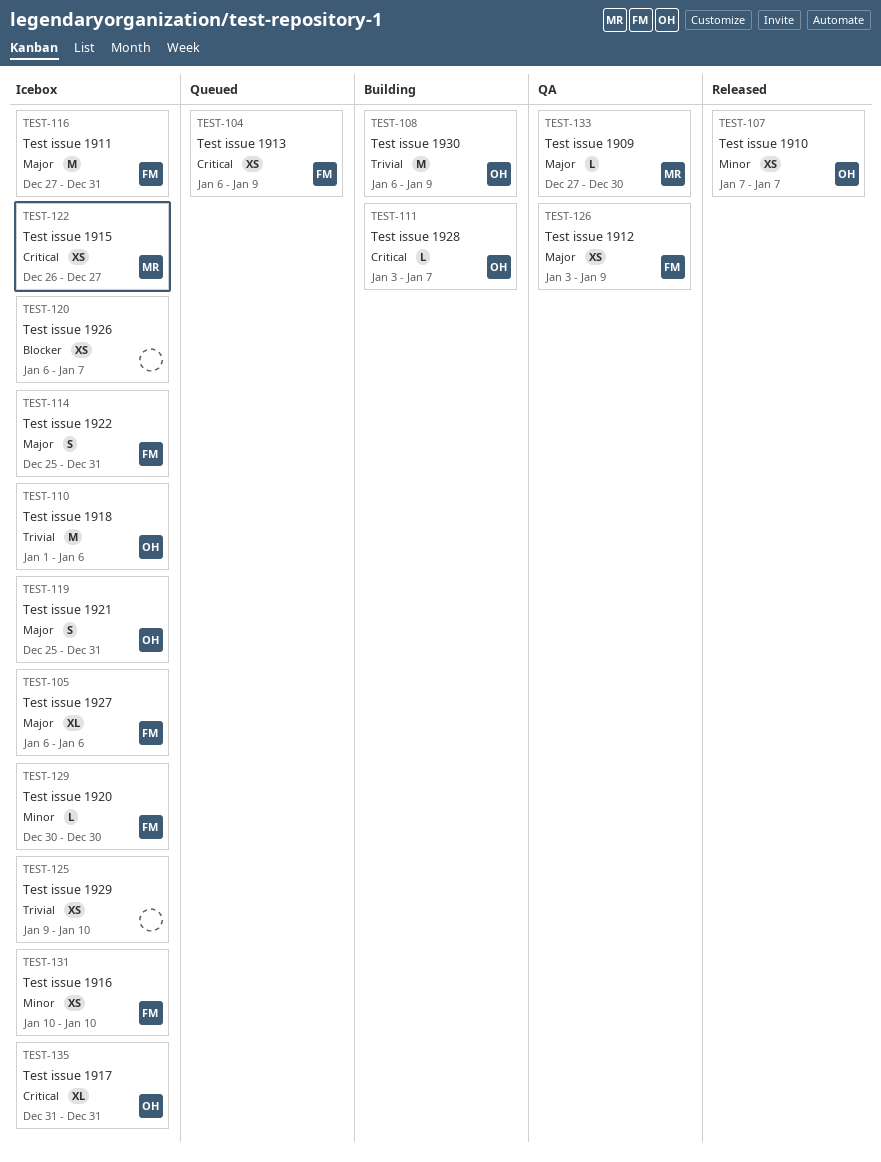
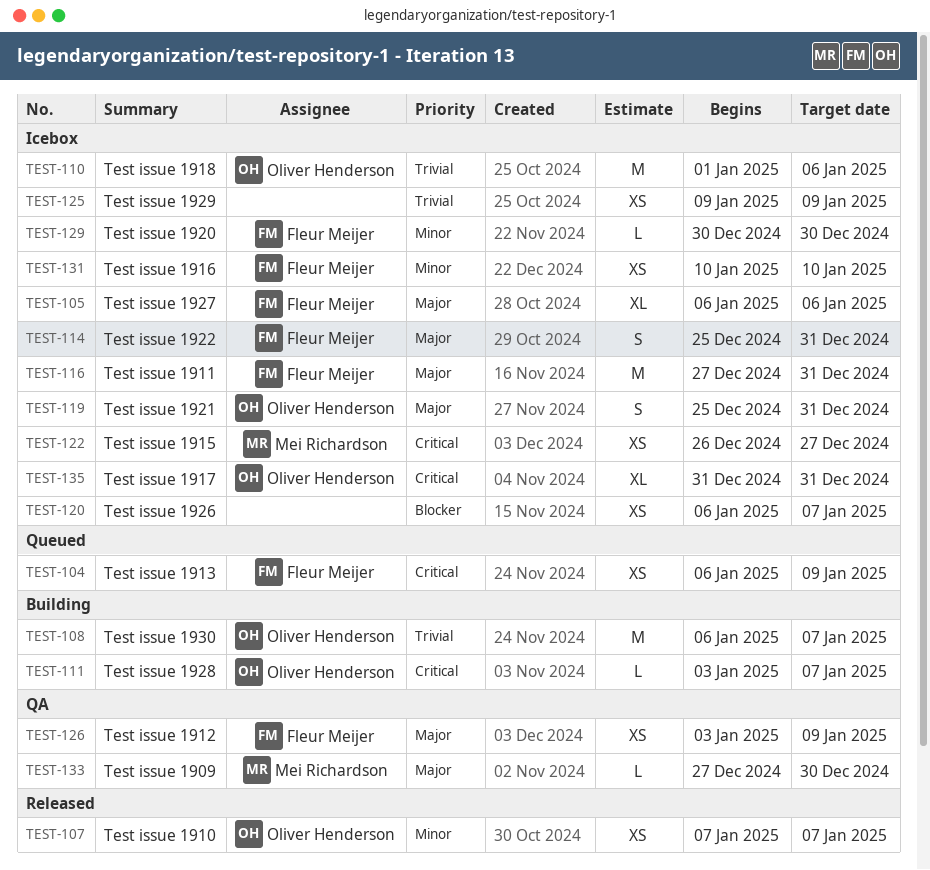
TEST-108, due: Jan 9 -> Jan 7
TEST-125, due: Jan 10 -> Jan 9

